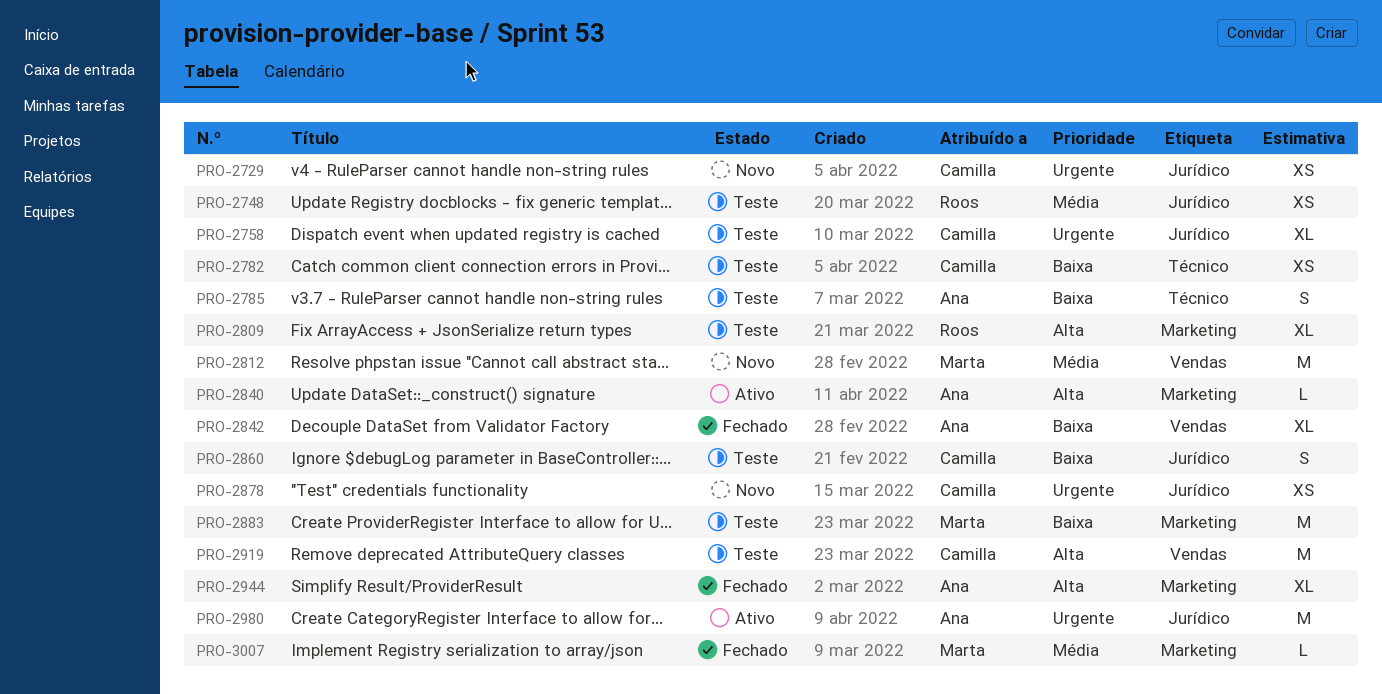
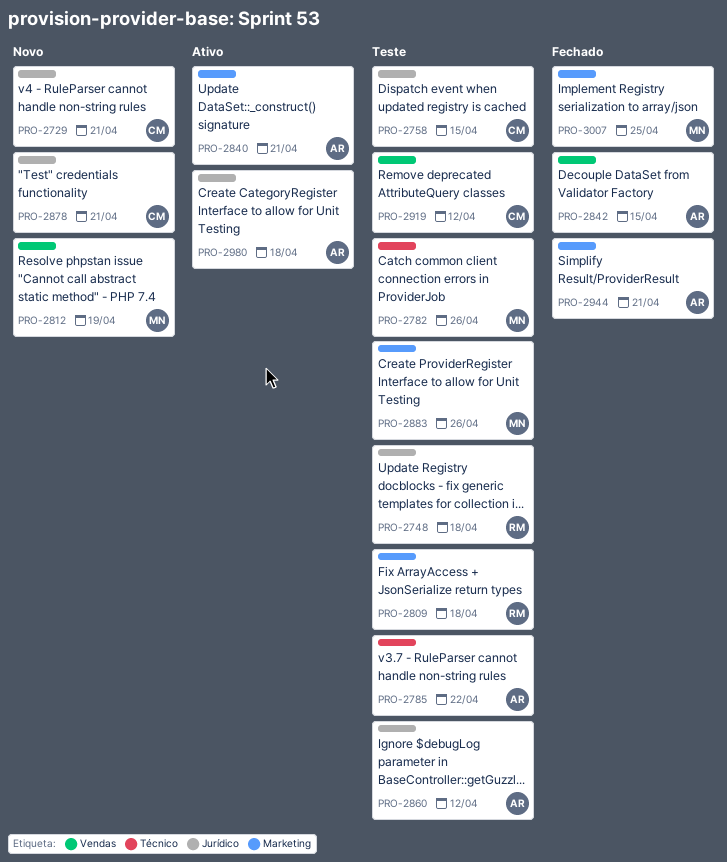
PRO-2782, owner: Camilla -> Marta
PRO-2860, owner: Camilla -> Ana

